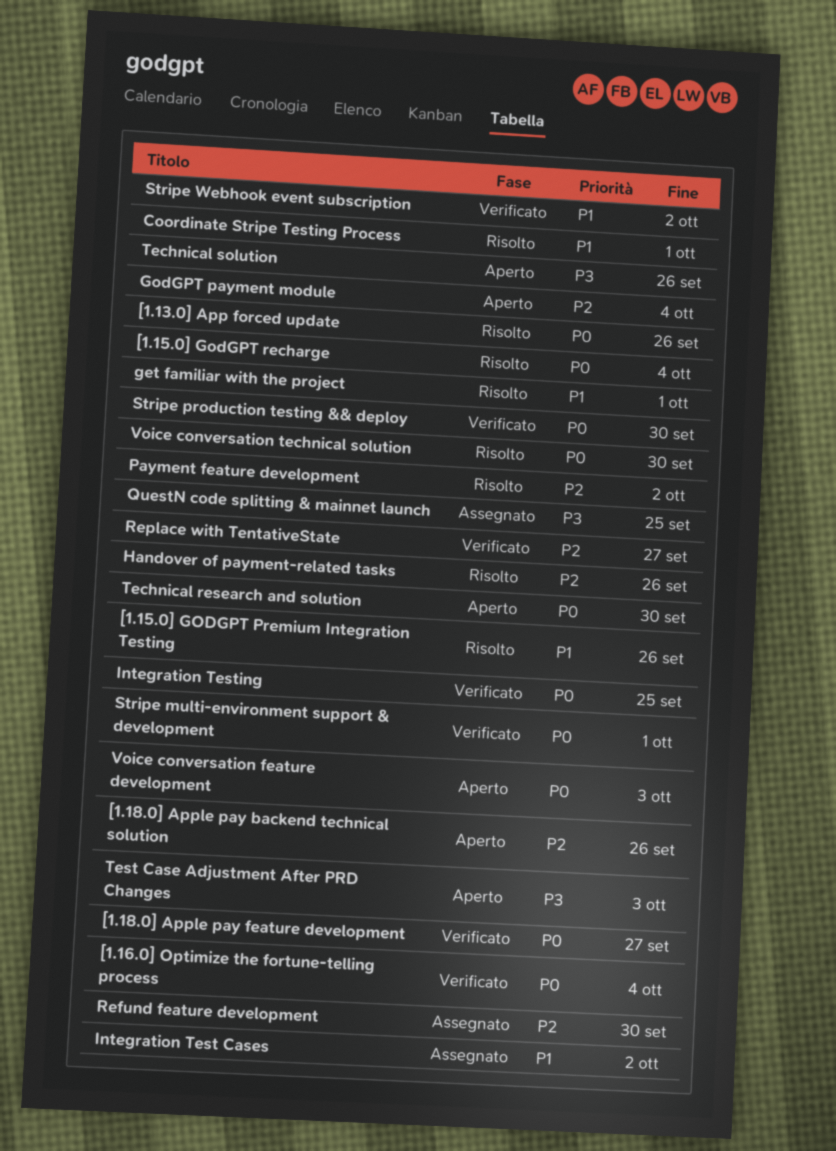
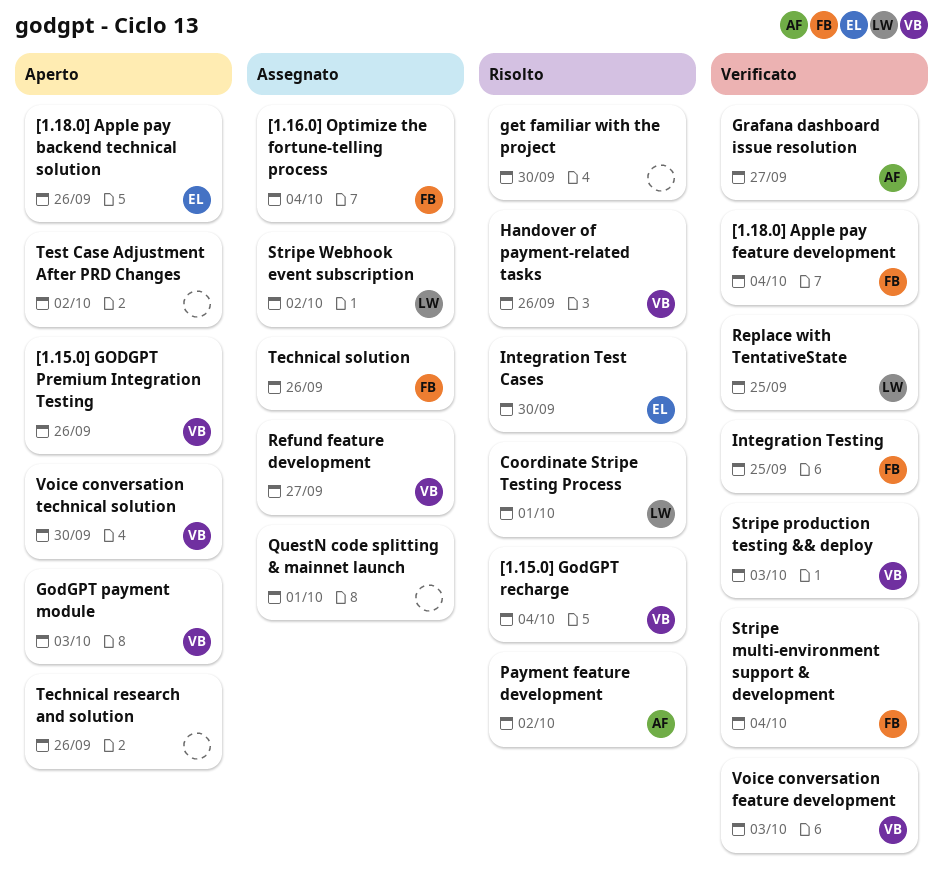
[1.13.0] App forced update: present -> none
[1.15.0] GODGPT Premium Integration Testing, status: Risolto -> Aperto
[1.16.0] Optimize the fortune-telling process, status: Verificato -> Assegnato
[1.18.0] Apple pay feature development, due: Sep 27 -> Oct 4
get familiar with the project, due: Oct 1 -> Sep 30
GodGPT payment module, due: Oct 4 -> Oct 3
Grafana dashboard issue resolution: none -> present
Integration Test Cases, status: Assegnato -> Risolto
Integration Test Cases, due: Oct 2 -> Sep 30
QuestN code splitting & mainnet launch, due: Sep 25 -> Oct 1
Refund feature development, due: Sep 30 -> Sep 27
Replace with TentativeState, due: Sep 27 -> Sep 25
Stripe multi-environment support & development, due: Oct 1 -> Oct 4
Stripe production testing && deploy, due: Sep 30 -> Oct 3
Stripe Webhook event subscription, status: Verificato -> Assegnato
Technical research and solution, due: Sep 30 -> Sep 26
Technical solution, status: Aperto -> Assegnato
Test Case Adjustment After PRD Changes, due: Oct 3 -> Oct 2
Voice conversation feature development, status: Aperto -> Verificato
Voice conversation technical solution, status: Risolto -> Aperto

